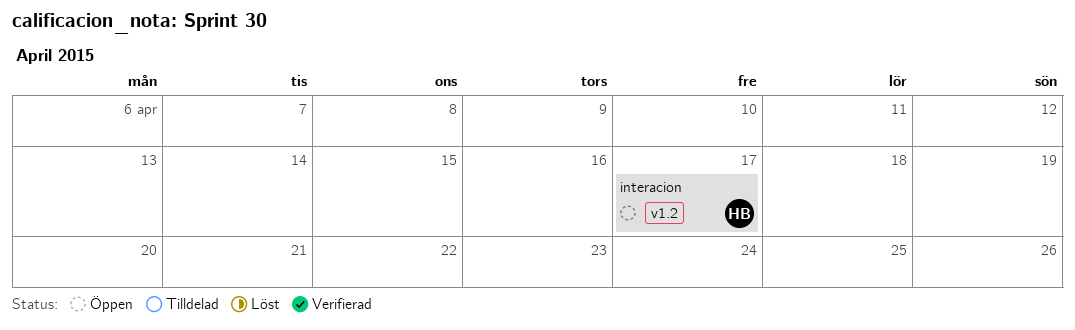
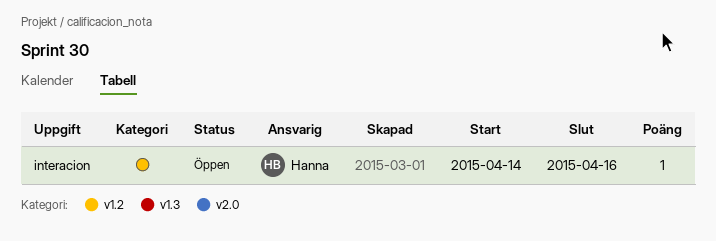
interacion, due: Apr 17 -> Apr 16

